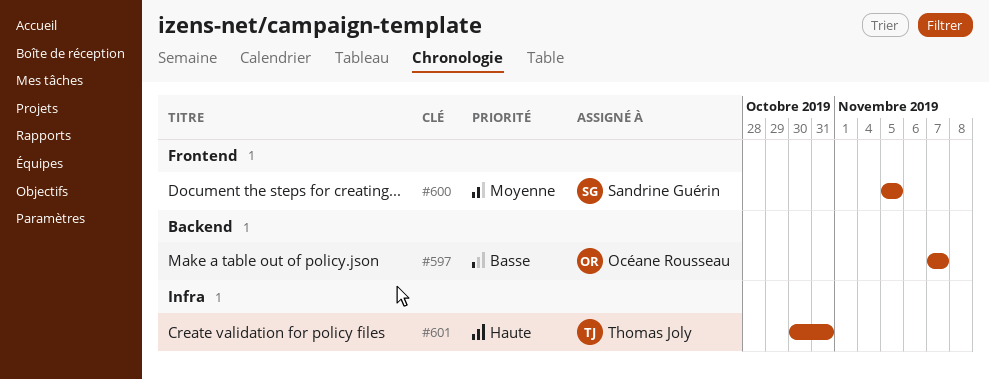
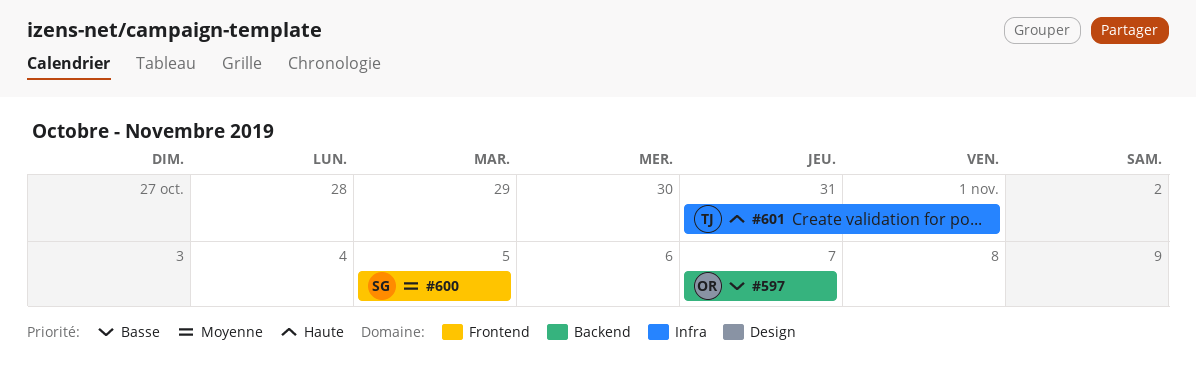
#601, start: Oct 30 -> Oct 31
#601, due: Oct 31 -> Nov 1

